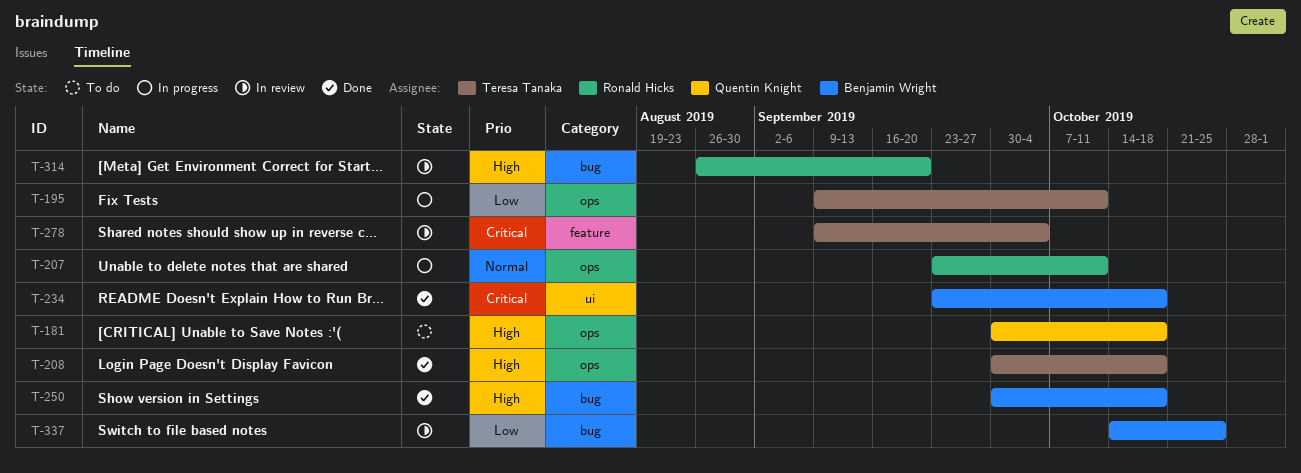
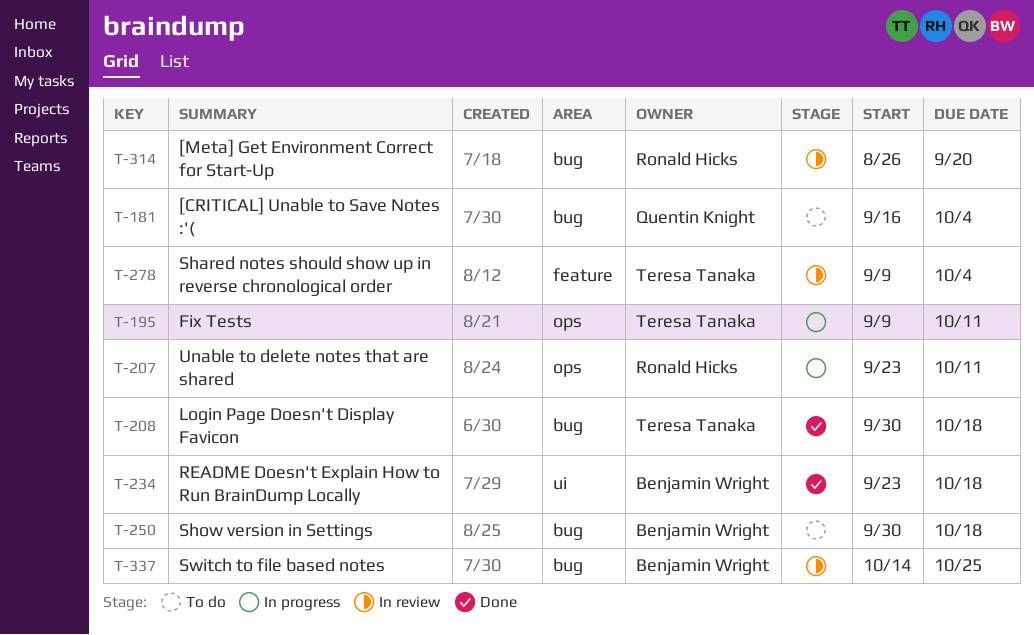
T-181, label: ops -> bug
T-181, start: Sep 30 -> Sep 16
T-181, due: Oct 18 -> Oct 4
T-208, label: ops -> bug
T-250, status: Done -> To do

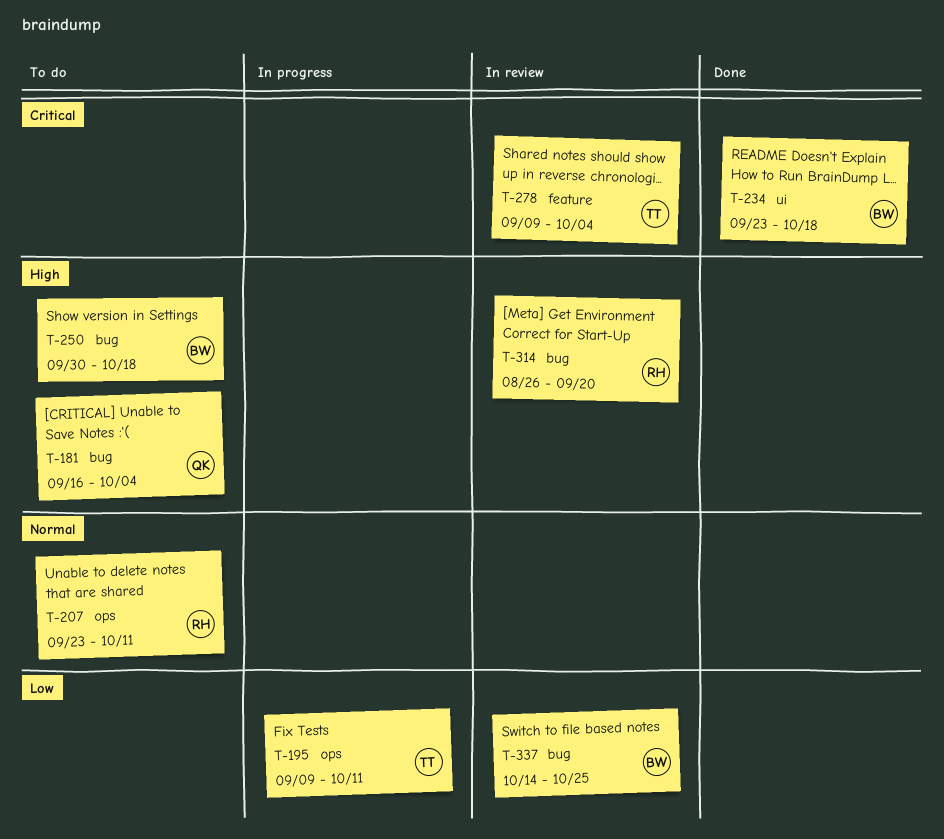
T-207, status: In progress -> To do
T-208: present -> none

